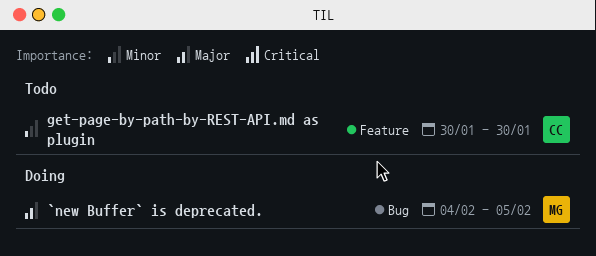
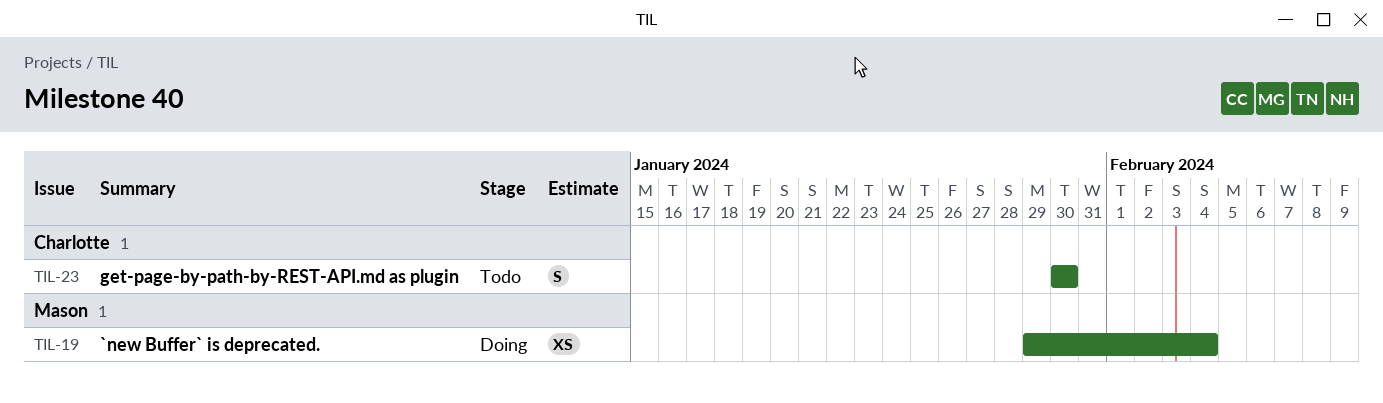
`new Buffer` is deprecated., start: Feb 4 -> Jan 29
`new Buffer` is deprecated., due: Feb 5 -> Feb 4

